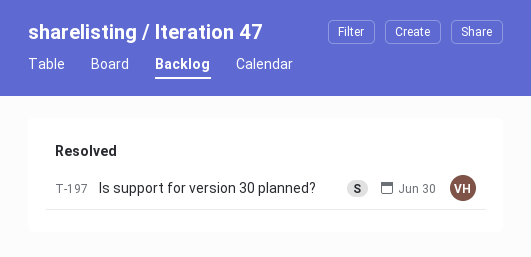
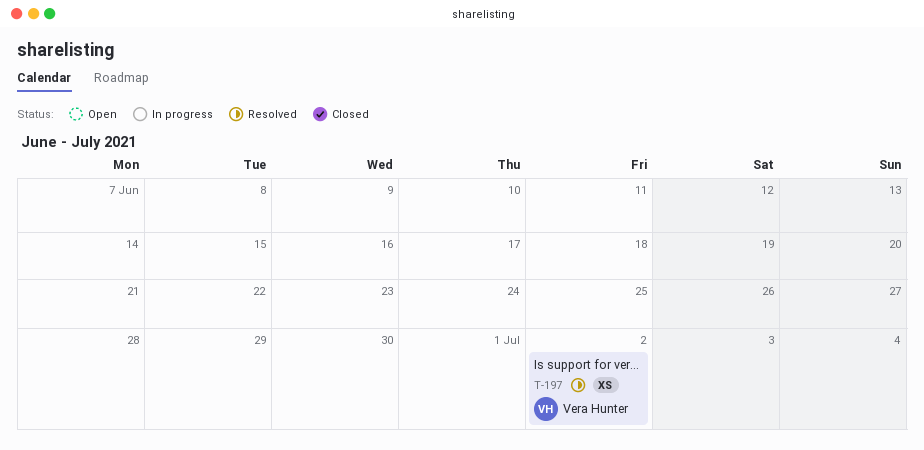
T-197, estimate: S -> XS
T-197, due: Jun 30 -> Jul 2

